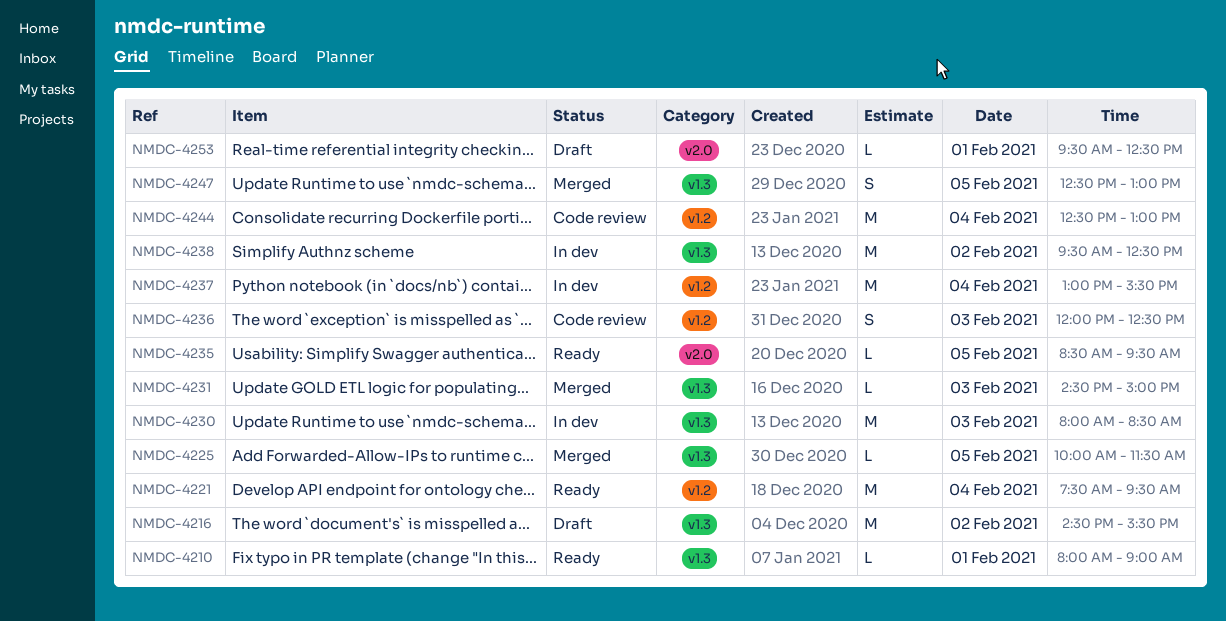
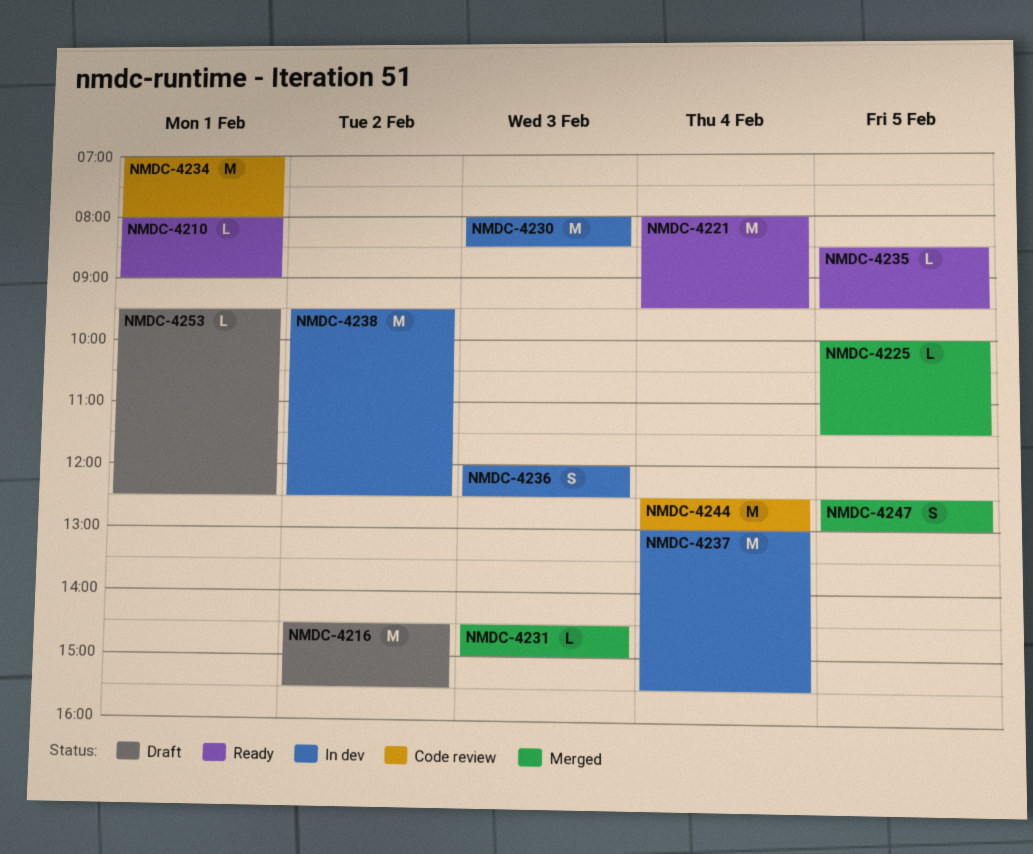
NMDC-4221, begins: 07:30 -> 08:00
NMDC-4234: none -> present
NMDC-4236, status: Code review -> In dev

